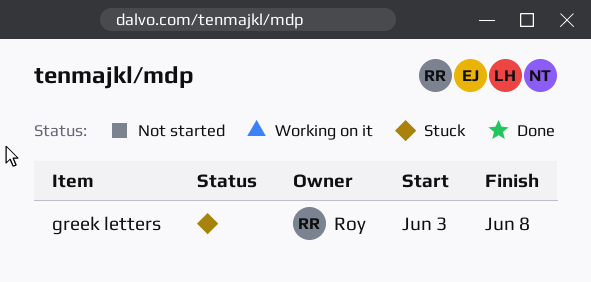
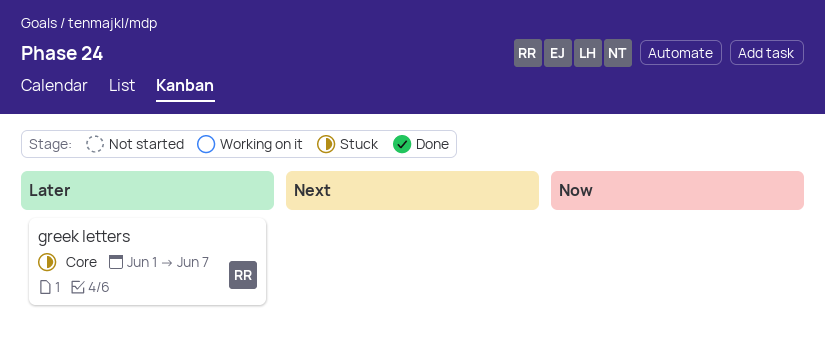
greek letters, start: Jun 3 -> Jun 1
greek letters, due: Jun 8 -> Jun 7

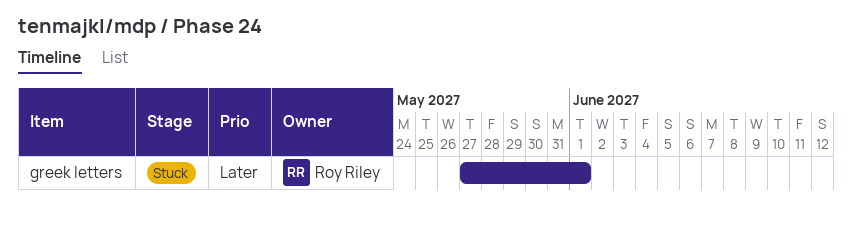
greek letters, start: Jun 1 -> May 27
greek letters, due: Jun 7 -> Jun 1

